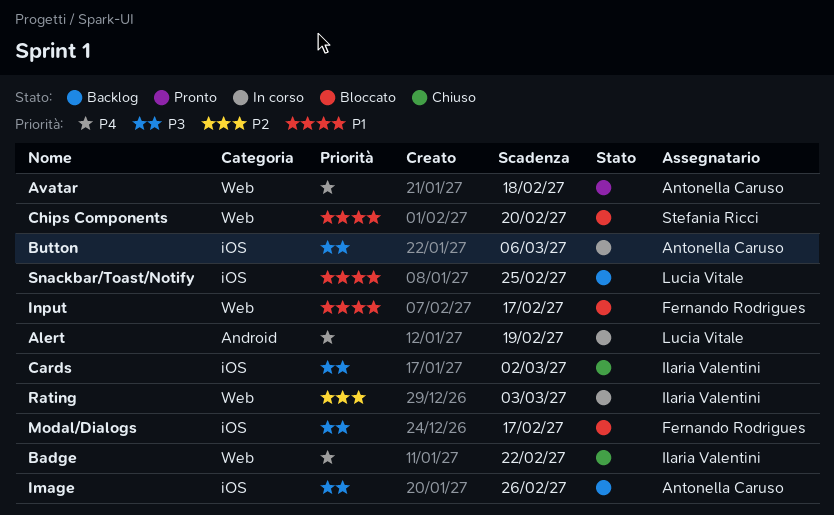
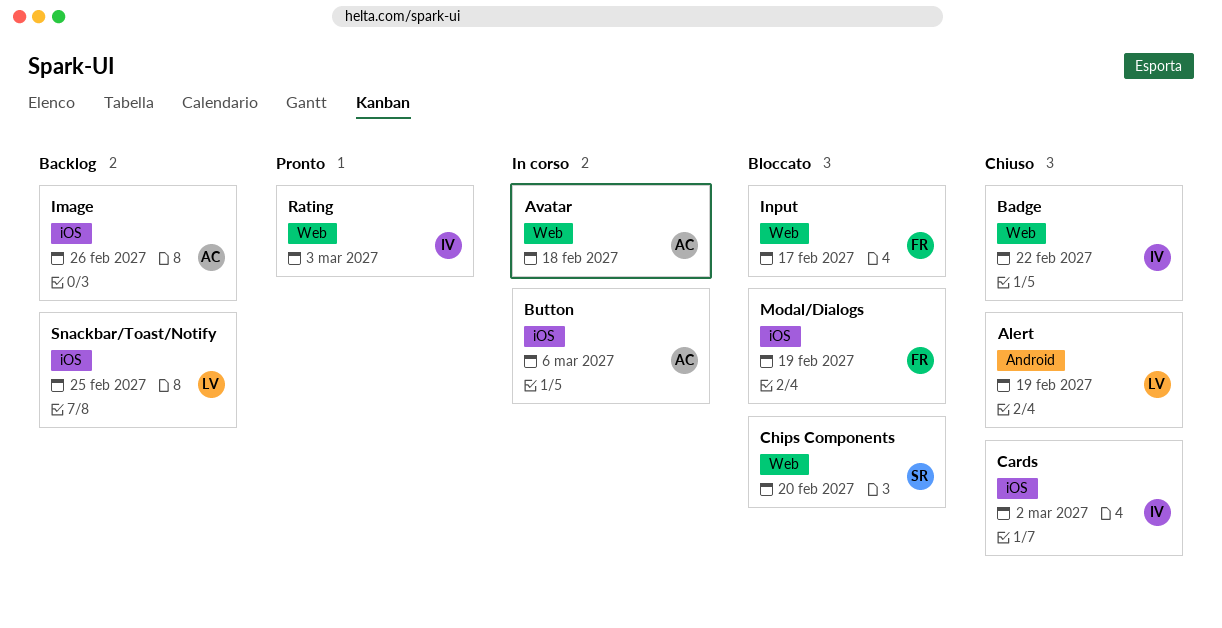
Alert, status: In corso -> Chiuso
Avatar, status: Pronto -> In corso
Modal/Dialogs, due: Feb 17 -> Feb 19
Rating, status: In corso -> Pronto

